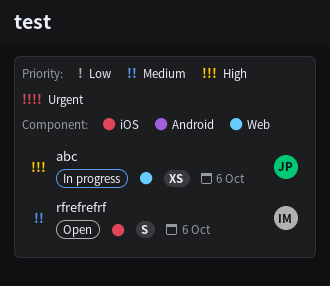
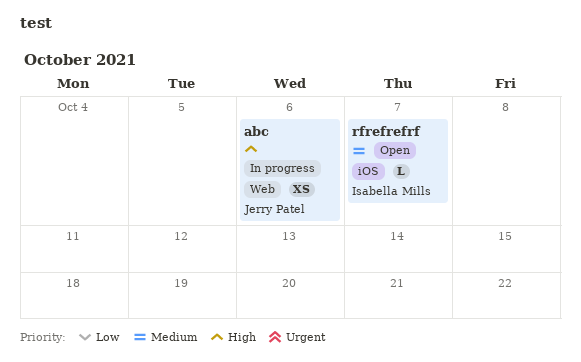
rfrefrefrf, estimate: S -> L
rfrefrefrf, due: Oct 6 -> Oct 7

